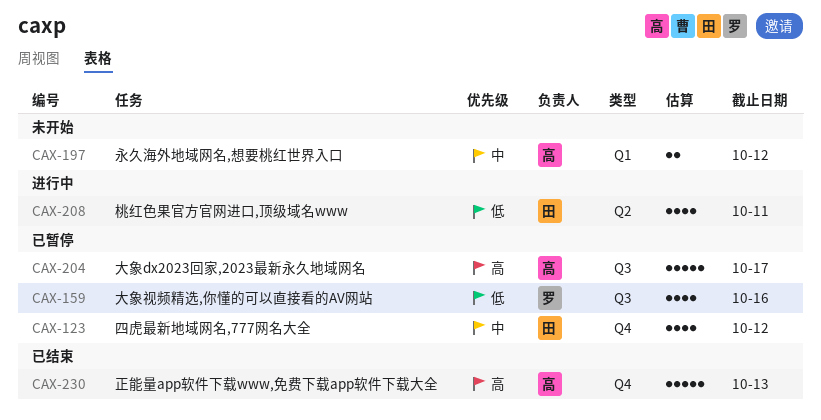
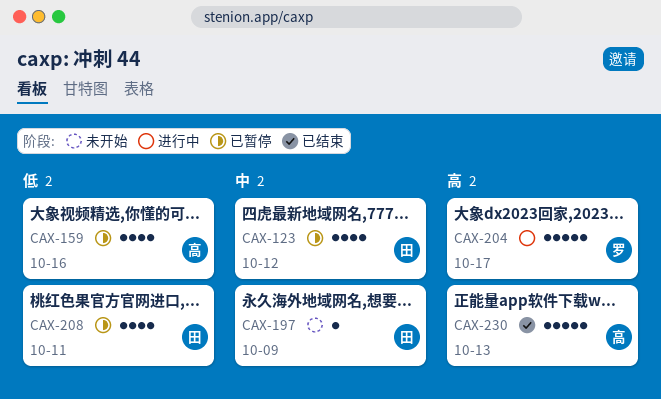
CAX-159, owner: 罗 -> 高
CAX-197, owner: 高 -> 田
CAX-197, estimate: 2 -> 1
CAX-197, due: Oct 12 -> Oct 9
CAX-204, status: 已暂停 -> 进行中
CAX-204, owner: 高 -> 罗
CAX-208, status: 进行中 -> 已暂停

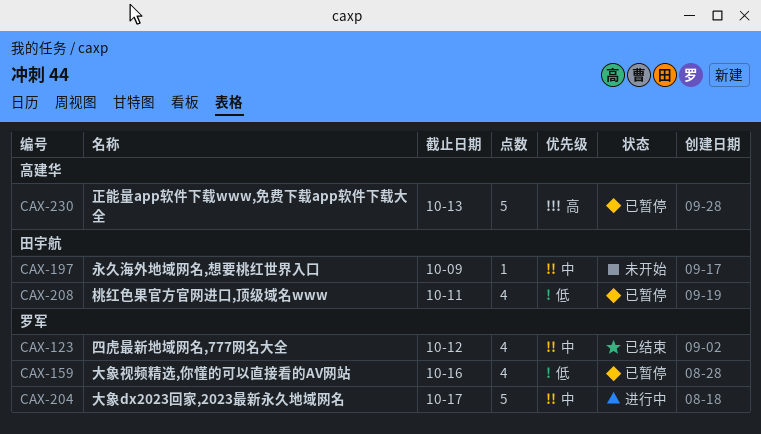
CAX-123, status: 已暂停 -> 已结束
CAX-123, owner: 田宇航 -> 罗军
CAX-159, owner: 高建华 -> 罗军
CAX-204, priority: 高 -> 中
CAX-230, status: 已结束 -> 已暂停

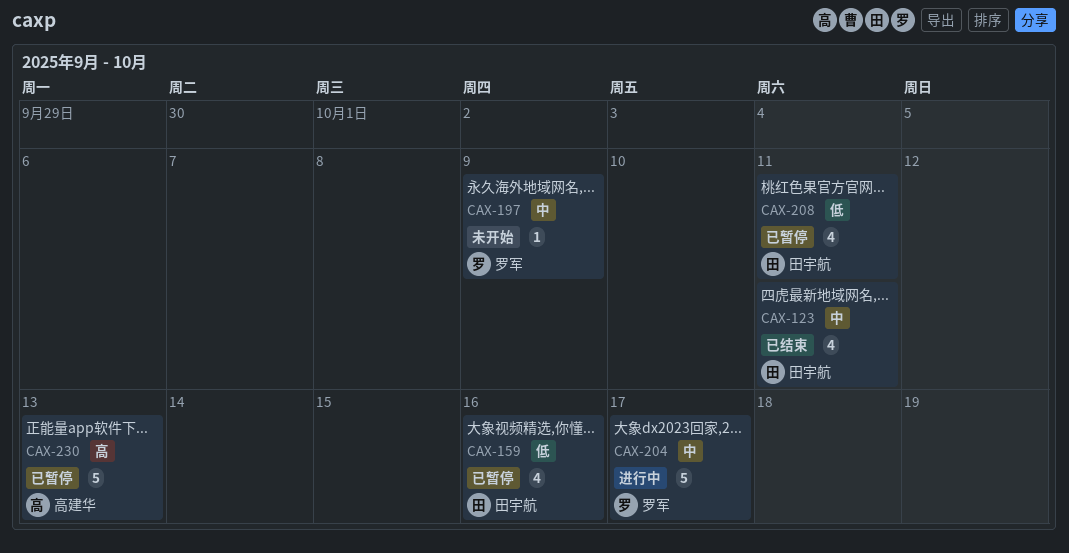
CAX-123, owner: 罗军 -> 田宇航
CAX-123, due: Oct 12 -> Oct 11
CAX-159, owner: 罗军 -> 田宇航
CAX-197, owner: 田宇航 -> 罗军

